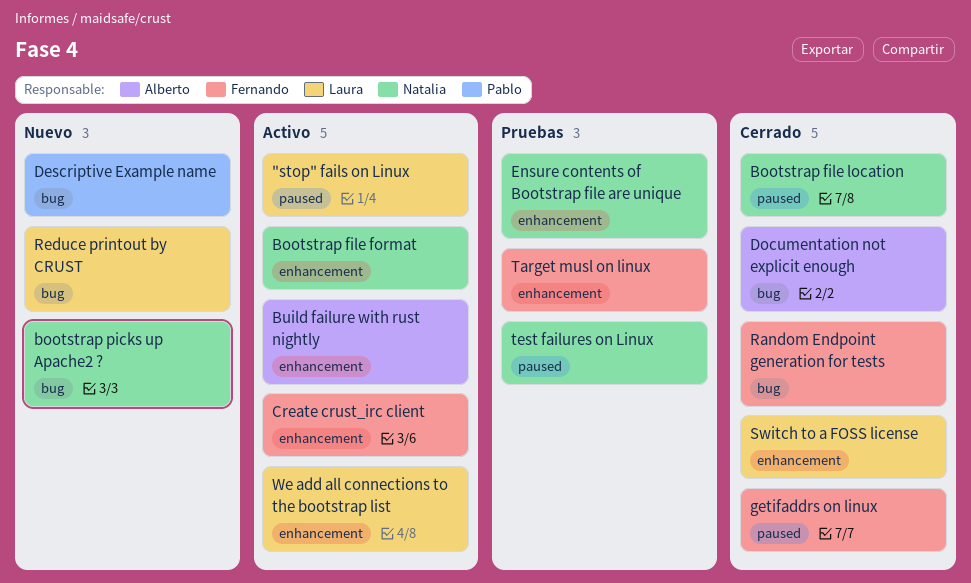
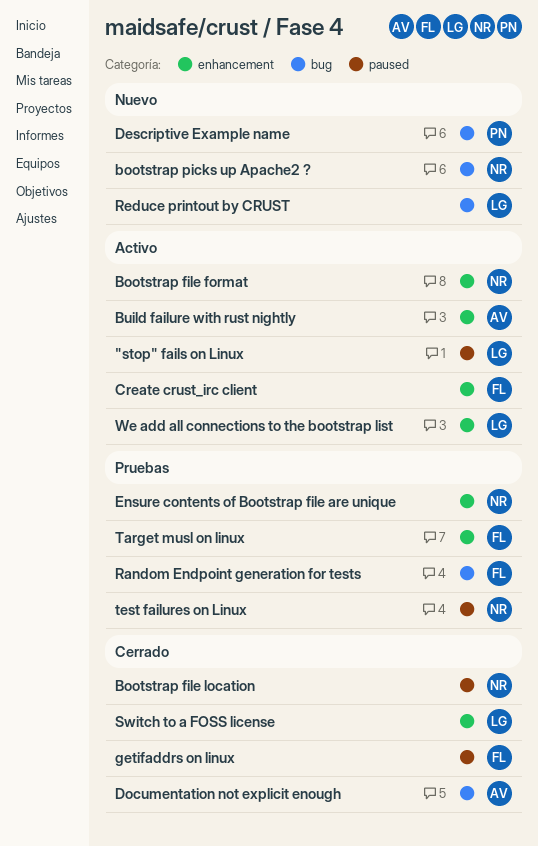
Random Endpoint generation for tests, status: Cerrado -> Pruebas

